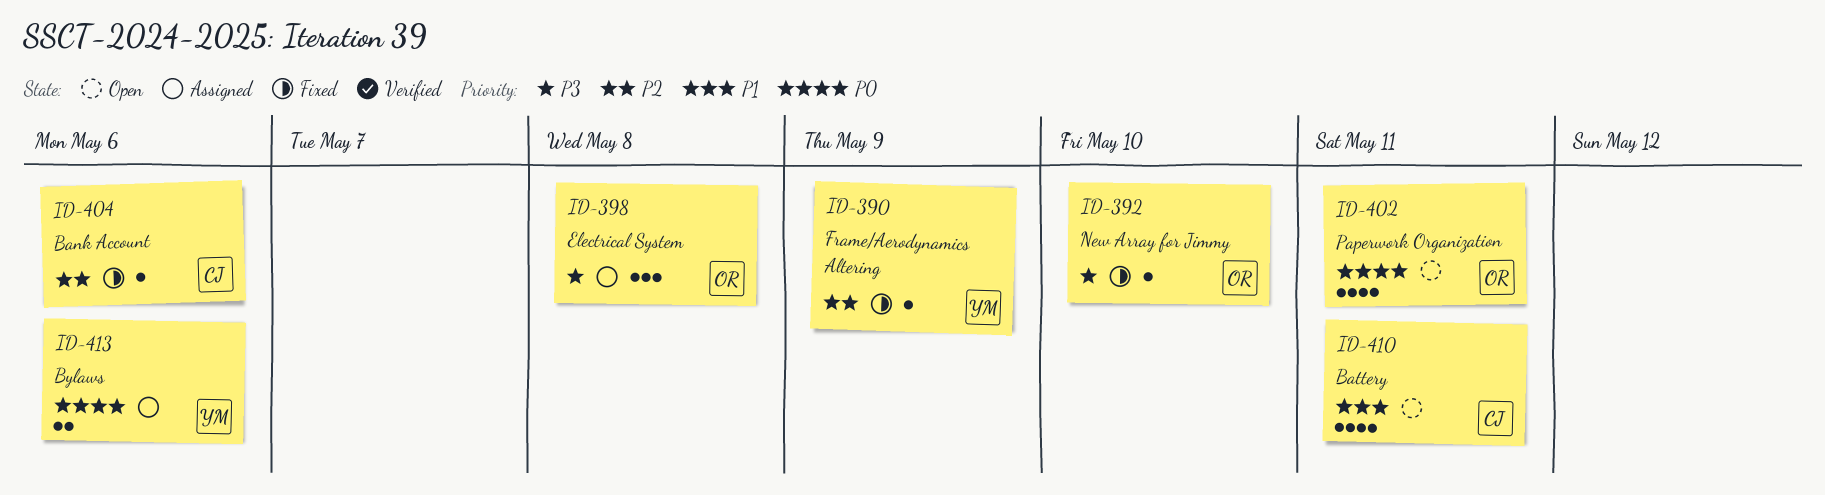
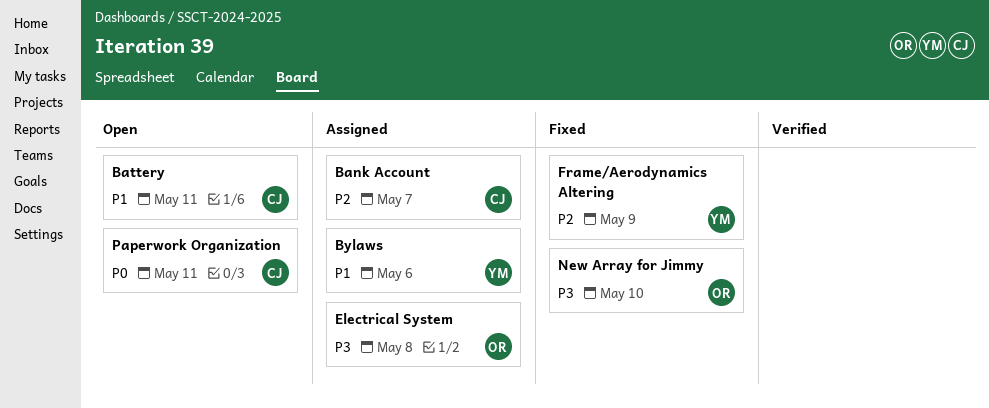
Bank Account, status: Fixed -> Assigned
Bank Account, due: May 6 -> May 7
Bylaws, priority: P0 -> P1
Paperwork Organization, owner: OR -> CJ

